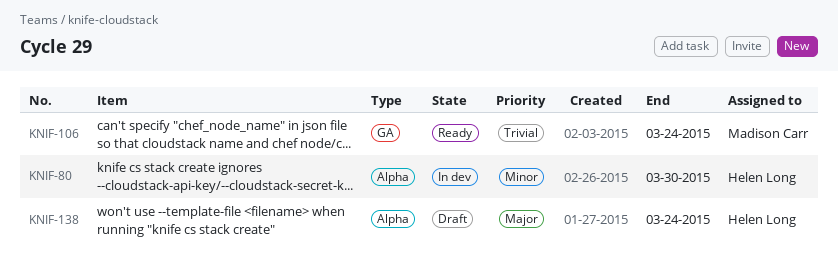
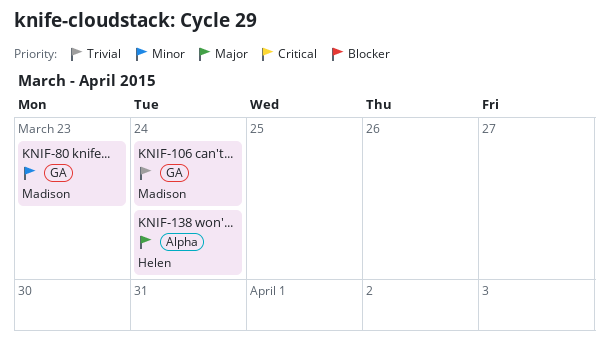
KNIF-80, owner: Helen Long -> Madison Carr
KNIF-80, label: Alpha -> GA
KNIF-80, due: Mar 30 -> Mar 23

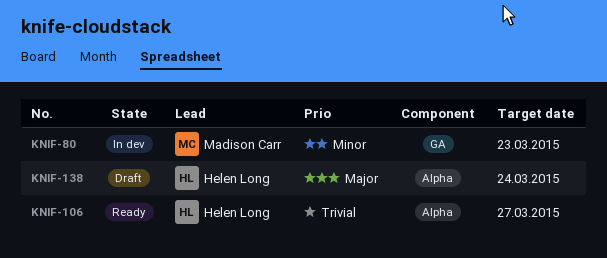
KNIF-106, owner: Madison Carr -> Helen Long
KNIF-106, label: GA -> Alpha
KNIF-106, due: Mar 24 -> Mar 27

